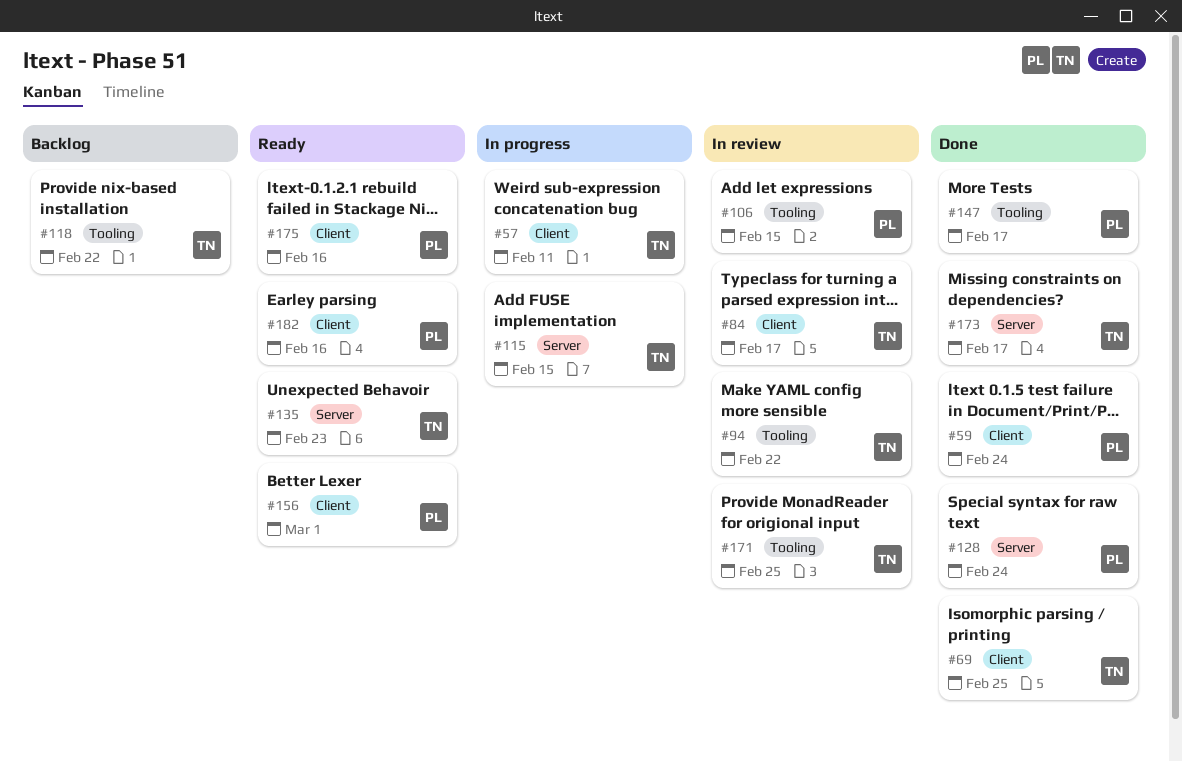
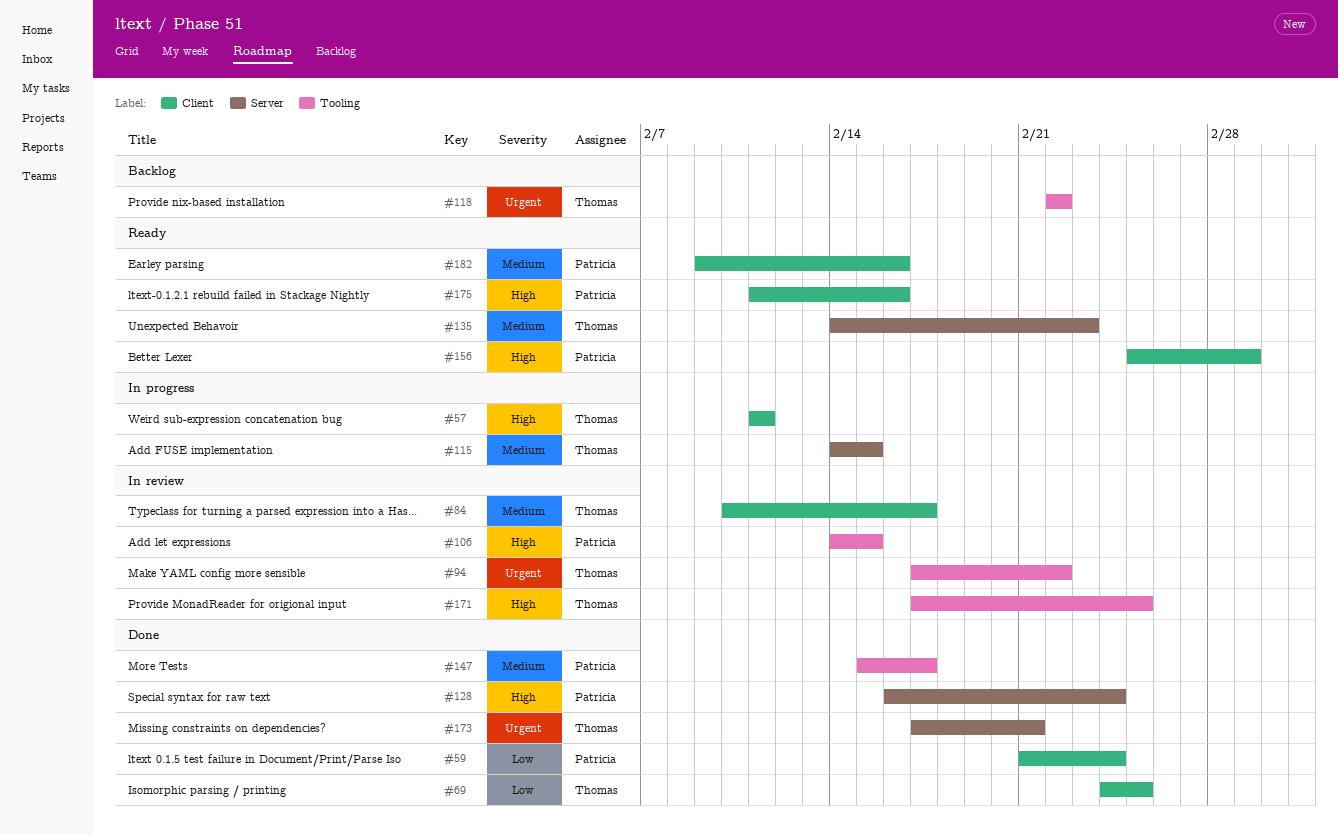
#173, due: Feb 17 -> Feb 21

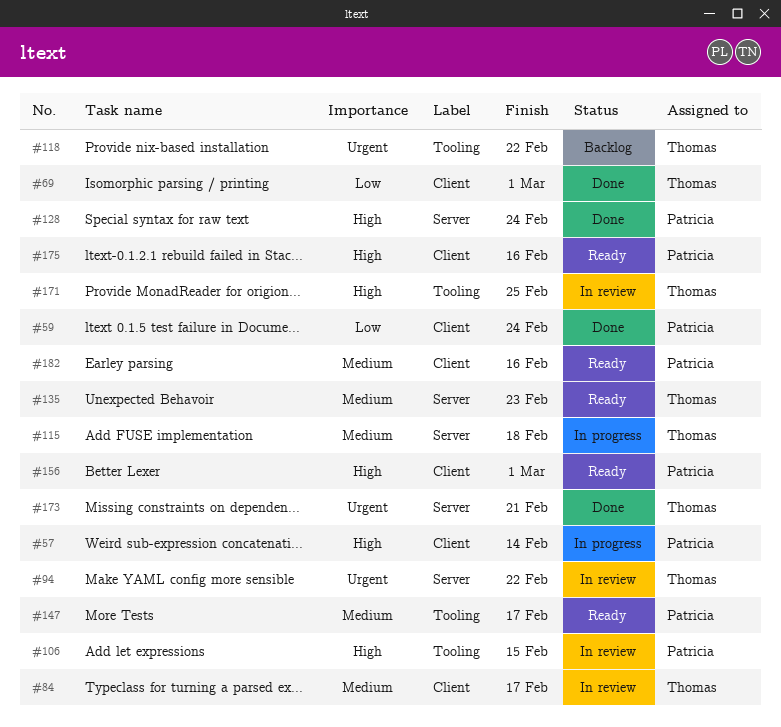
#57, owner: Thomas -> Patricia
#57, due: Feb 11 -> Feb 14
#69, due: Feb 25 -> Mar 1
#94, label: Tooling -> Server
#115, due: Feb 15 -> Feb 18
#147, status: Done -> Ready

